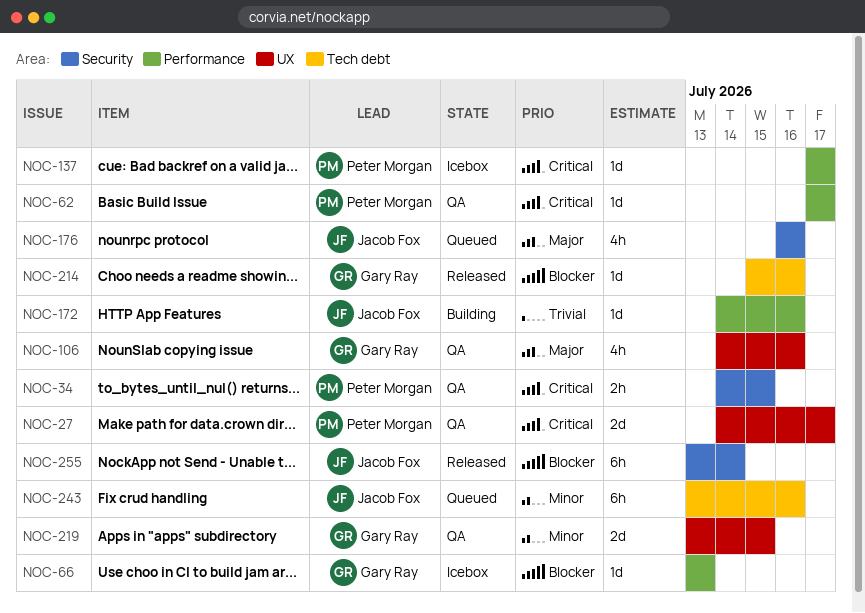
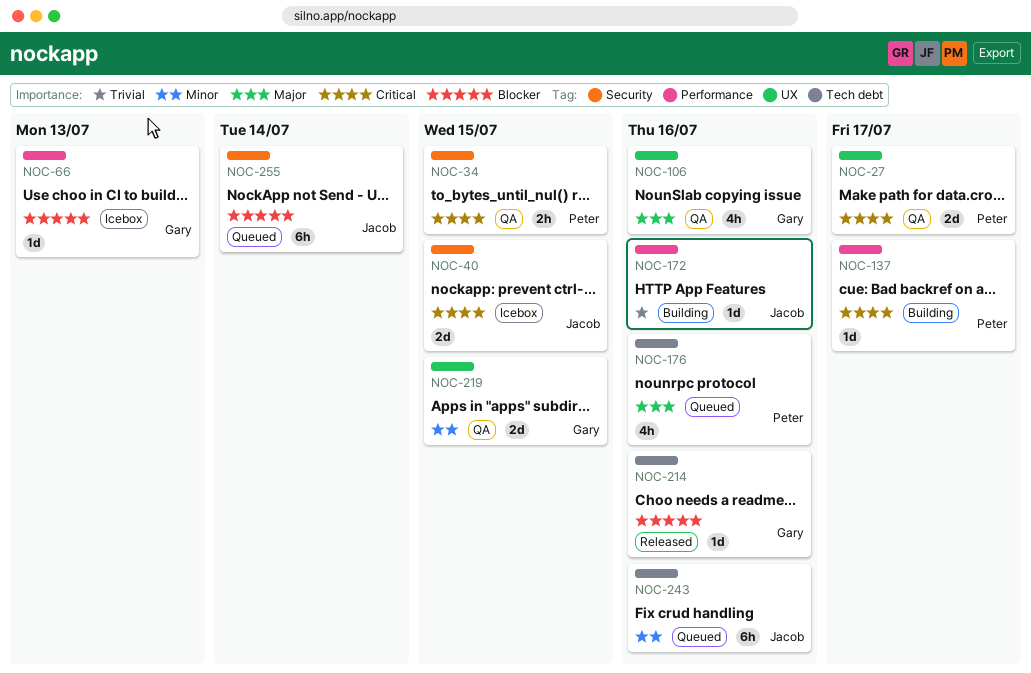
NOC-40: none -> present
NOC-62: present -> none
NOC-137, status: Icebox -> Building
NOC-176, owner: Jacob Fox -> Peter Morgan
NOC-176, label: Security -> Tech debt
NOC-255, status: Released -> Queued

